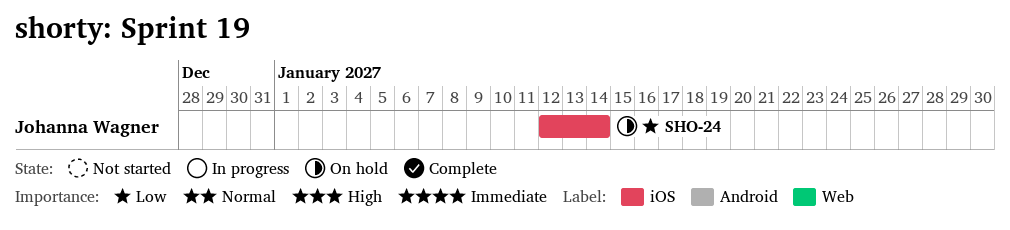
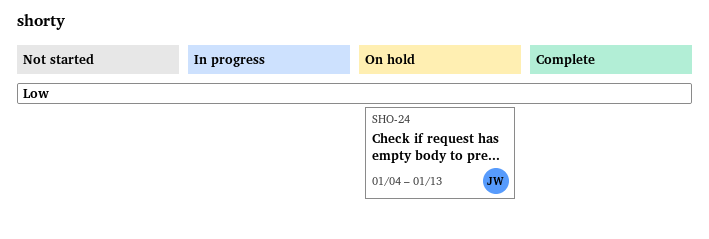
SHO-24, start: Jan 12 -> Jan 4
SHO-24, due: Jan 14 -> Jan 13

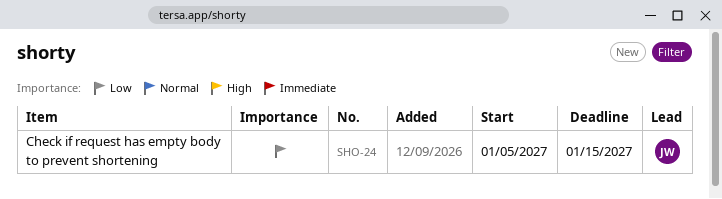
SHO-24, start: Jan 4 -> Jan 5
SHO-24, due: Jan 13 -> Jan 15

